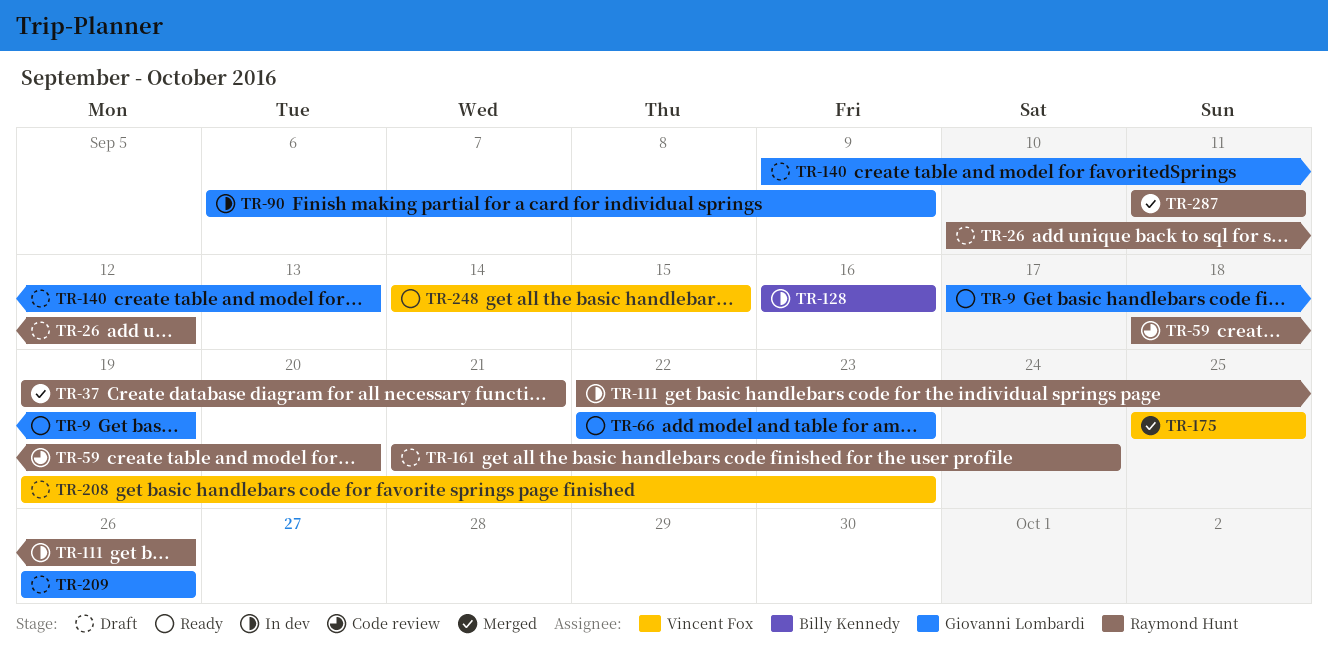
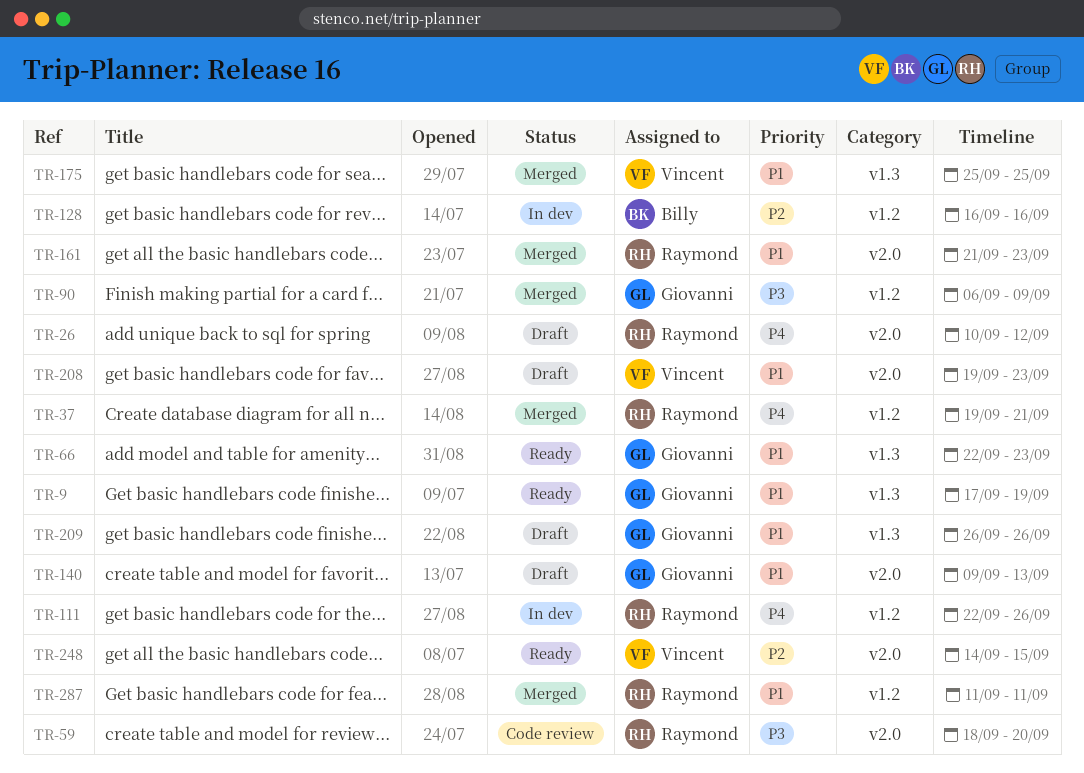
TR-90, status: In dev -> Merged
TR-161, status: Draft -> Merged
TR-161, due: Sep 24 -> Sep 23

